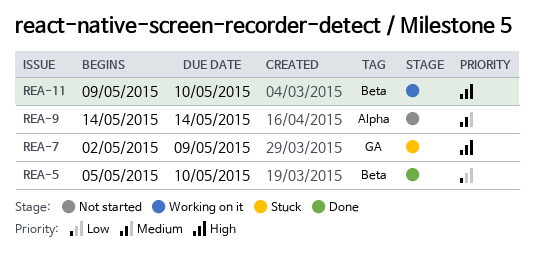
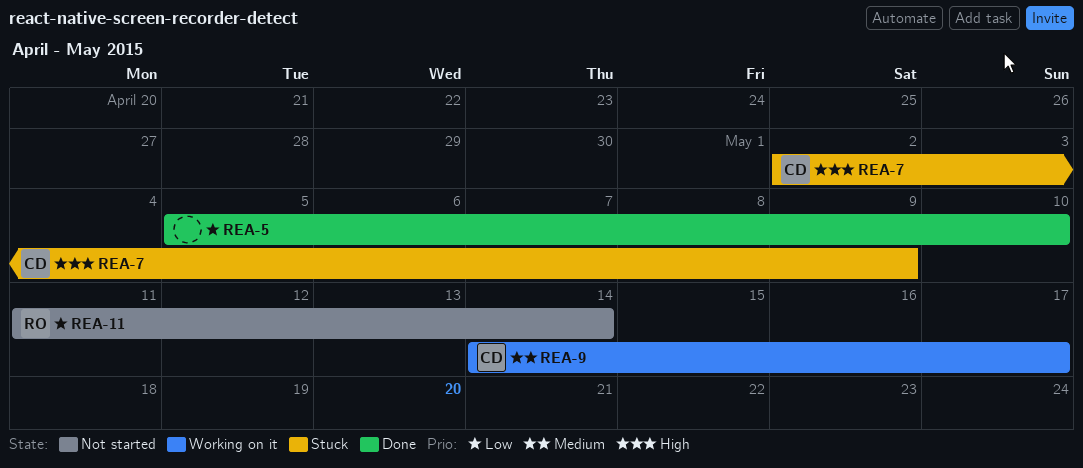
REA-9, status: Not started -> Working on it
REA-9, due: May 14 -> May 17
REA-11, status: Working on it -> Not started
REA-11, priority: High -> Low
REA-11, start: May 9 -> May 11
REA-11, due: May 10 -> May 14

